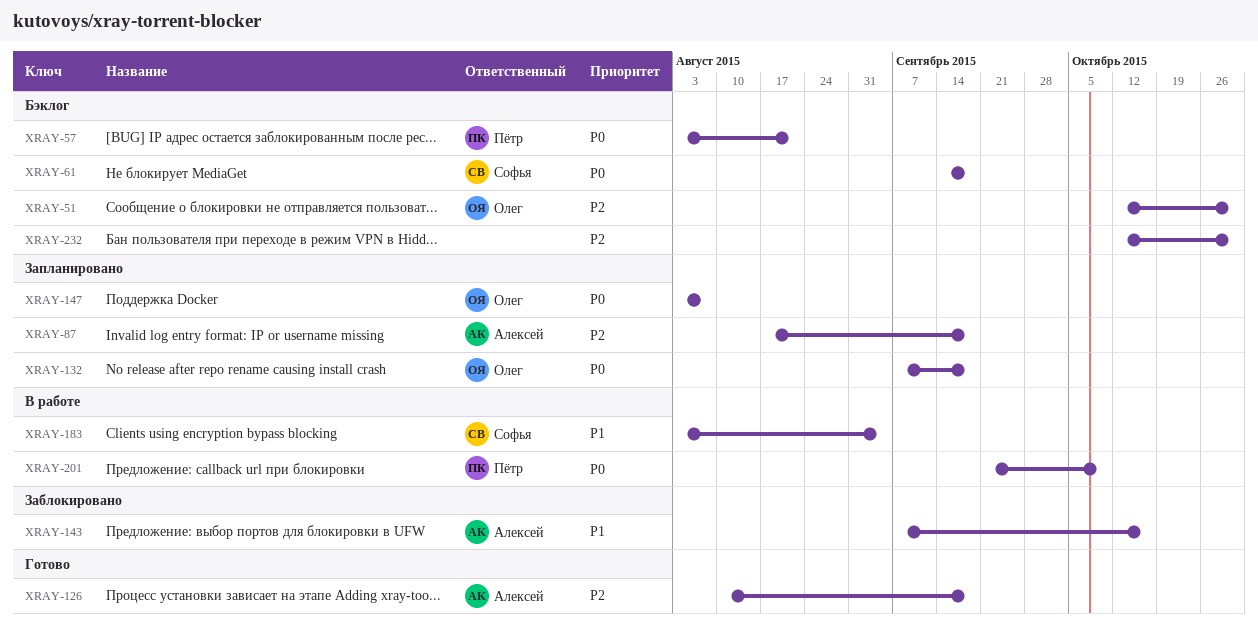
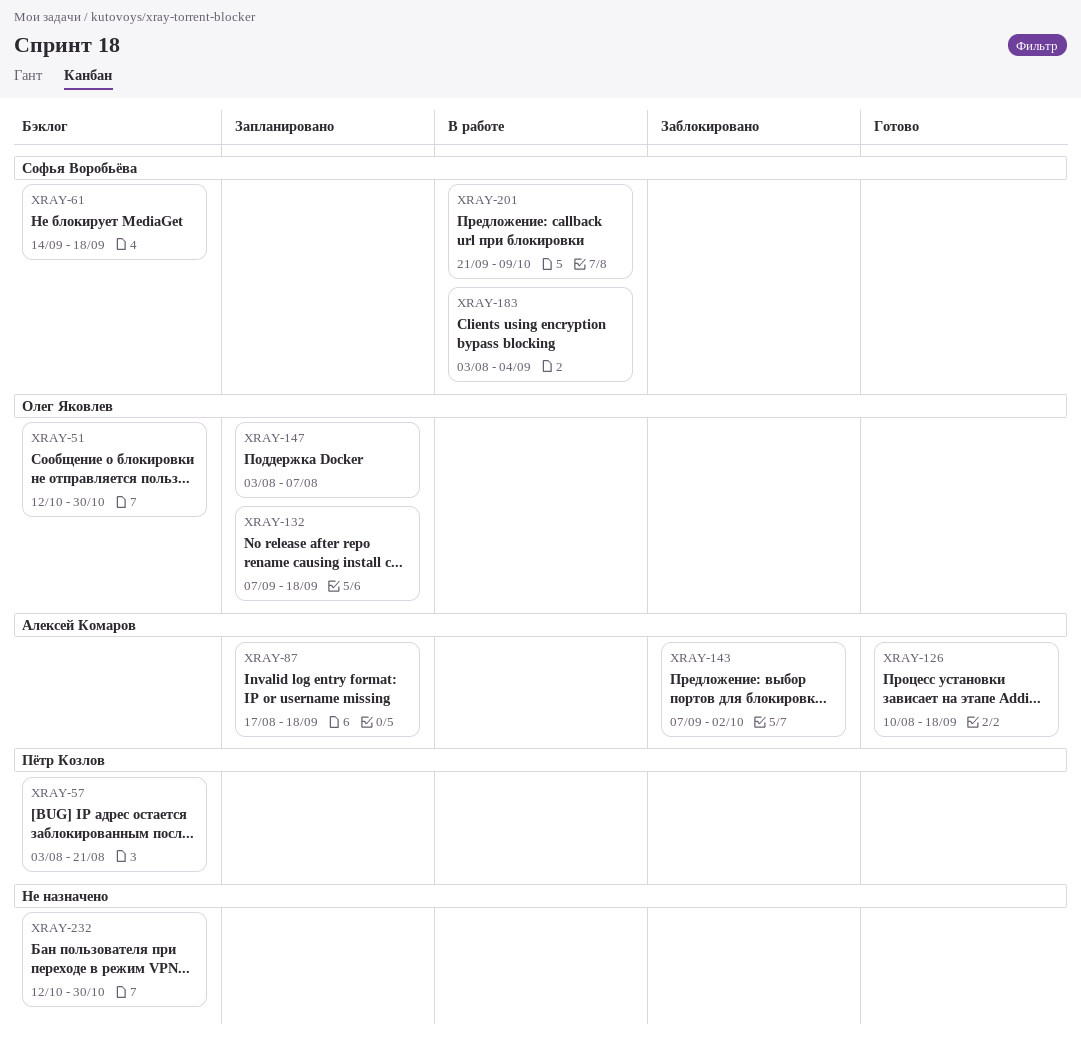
XRAY-143, due: Oct 16 -> Oct 2
XRAY-201, owner: Пётр Козлов -> Софья Воробьёва

